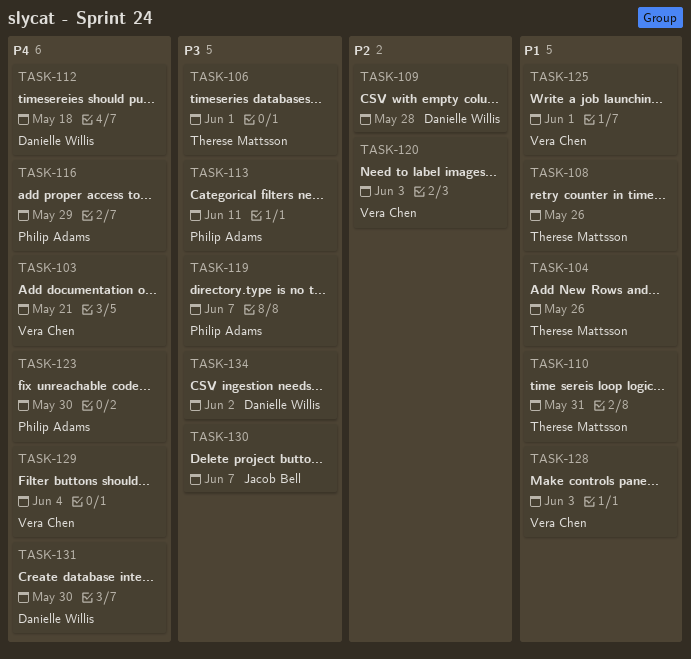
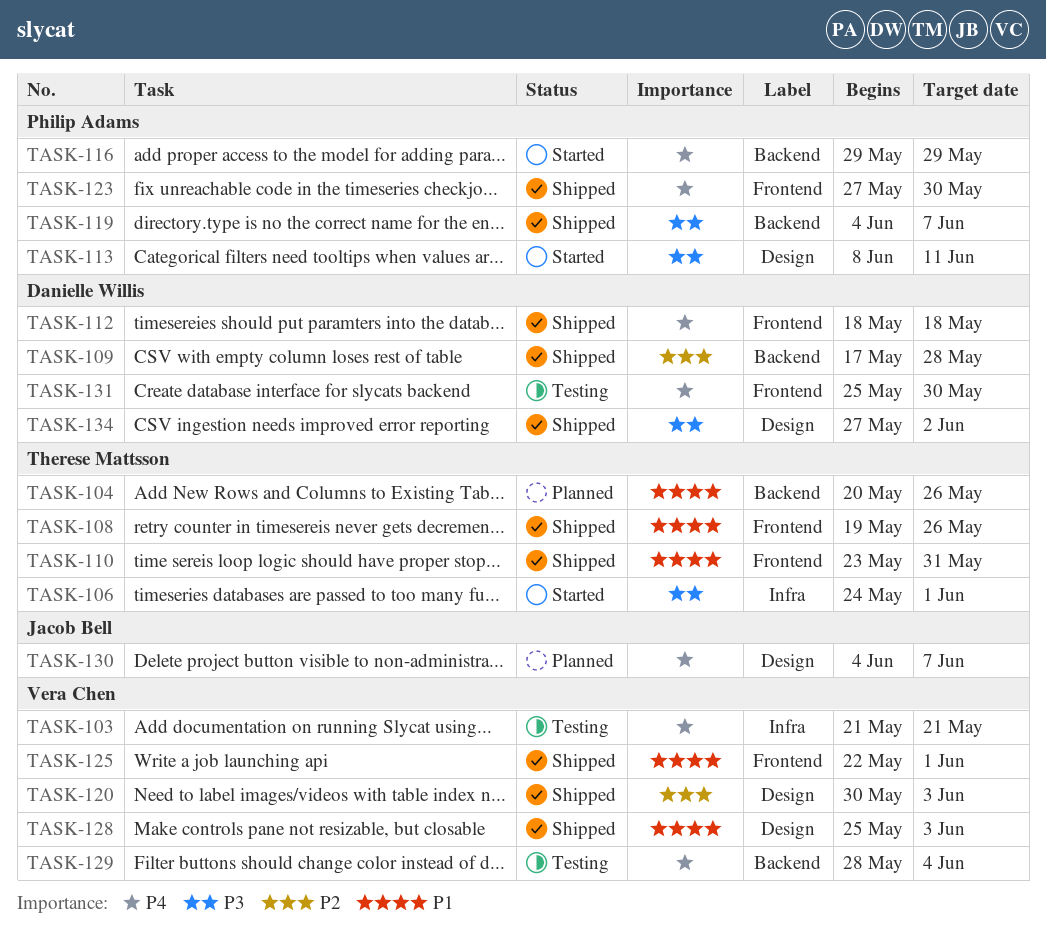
TASK-130, priority: P3 -> P4

